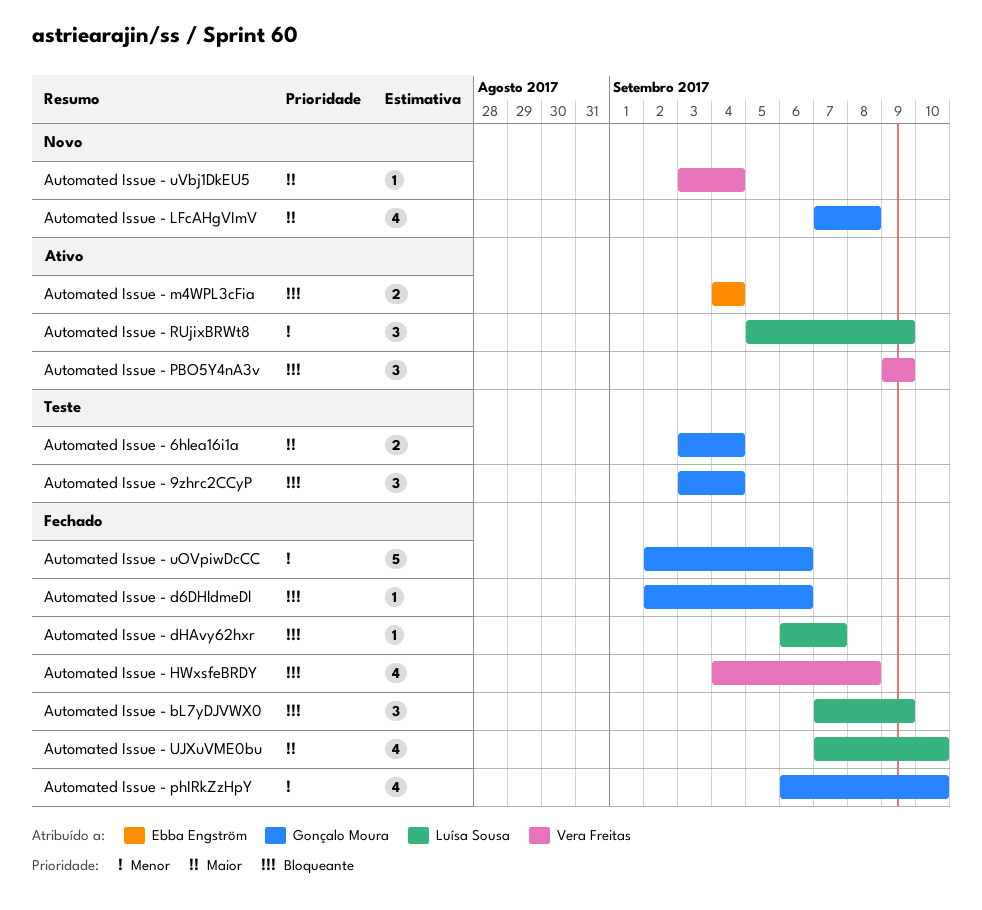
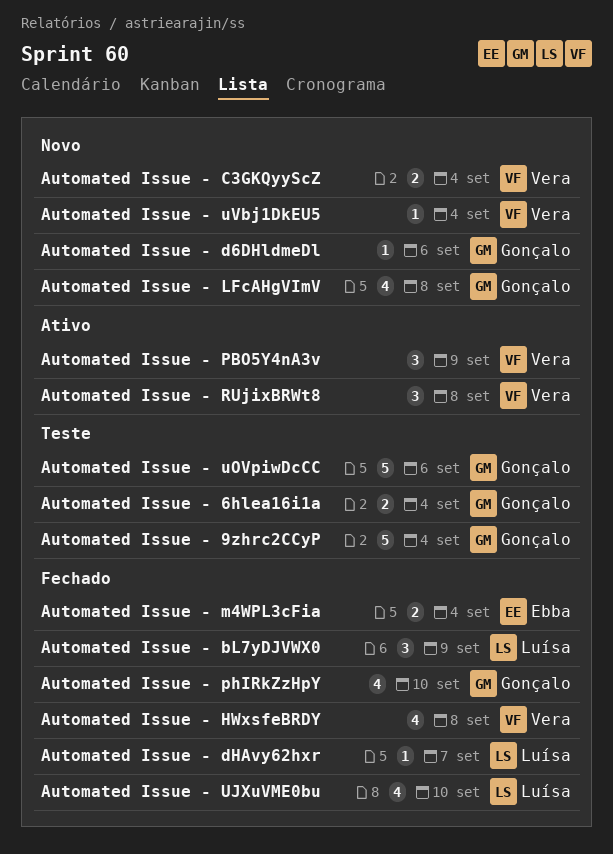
Automated Issue - 9zhrc2CCyP, estimate: 3 -> 5
Automated Issue - C3GKQyyScZ: none -> present
Automated Issue - d6DHldmeDl, status: Fechado -> Novo
Automated Issue - m4WPL3cFia, status: Ativo -> Fechado
Automated Issue - RUjixBRWt8, owner: Luísa Sousa -> Vera Freitas
Automated Issue - RUjixBRWt8, due: Sep 9 -> Sep 8
Automated Issue - uOVpiwDcCC, status: Fechado -> Teste

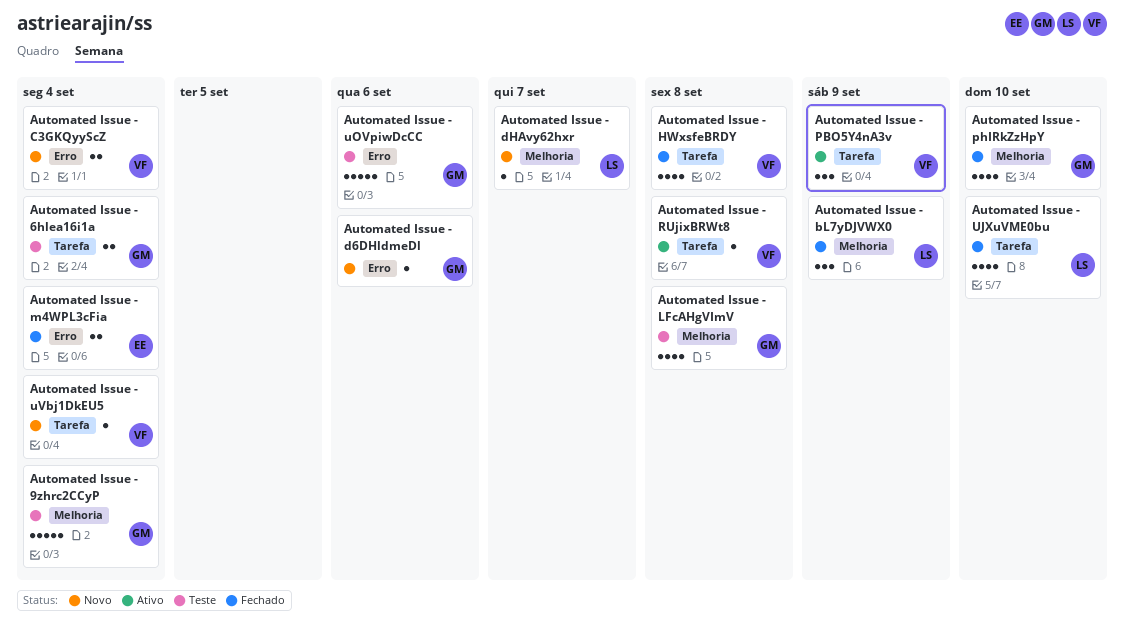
Automated Issue - dHAvy62hxr, status: Fechado -> Novo
Automated Issue - LFcAHgVImV, status: Novo -> Teste
Automated Issue - RUjixBRWt8, estimate: 3 -> 1

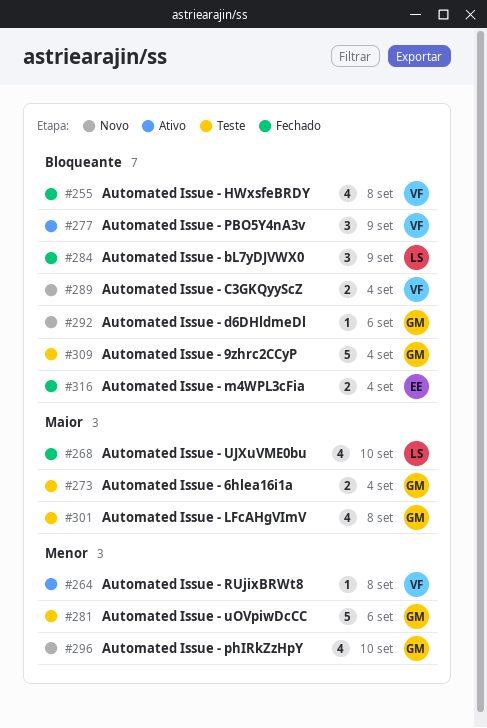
Automated Issue - dHAvy62hxr: present -> none
Automated Issue - phIRkZzHpY, status: Fechado -> Novo
Automated Issue - uVbj1DkEU5: present -> none

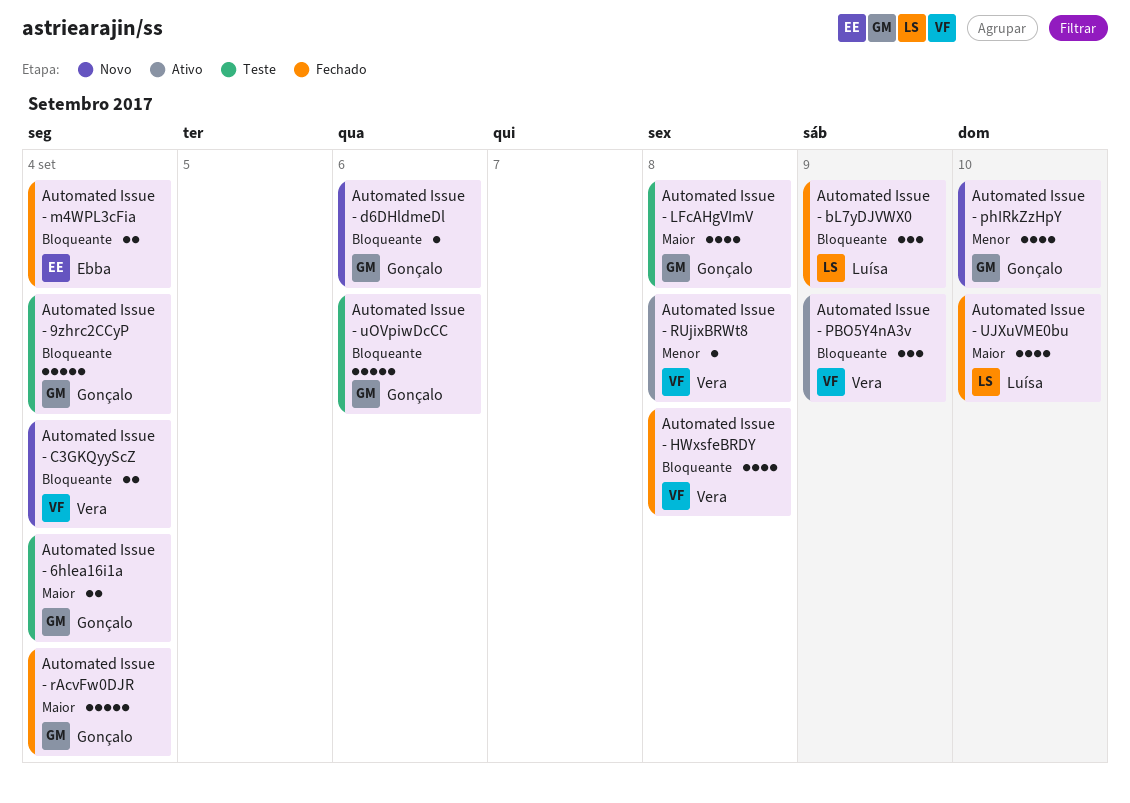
Automated Issue - rAcvFw0DJR: none -> present
Automated Issue - uOVpiwDcCC, priority: Menor -> Bloqueante

